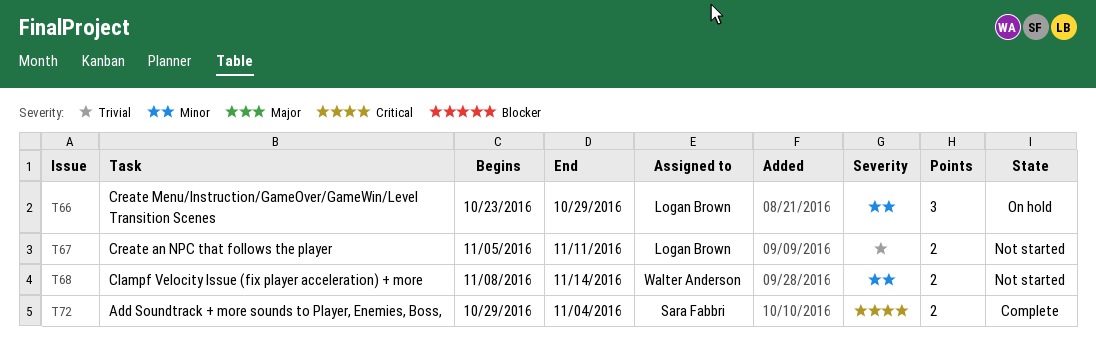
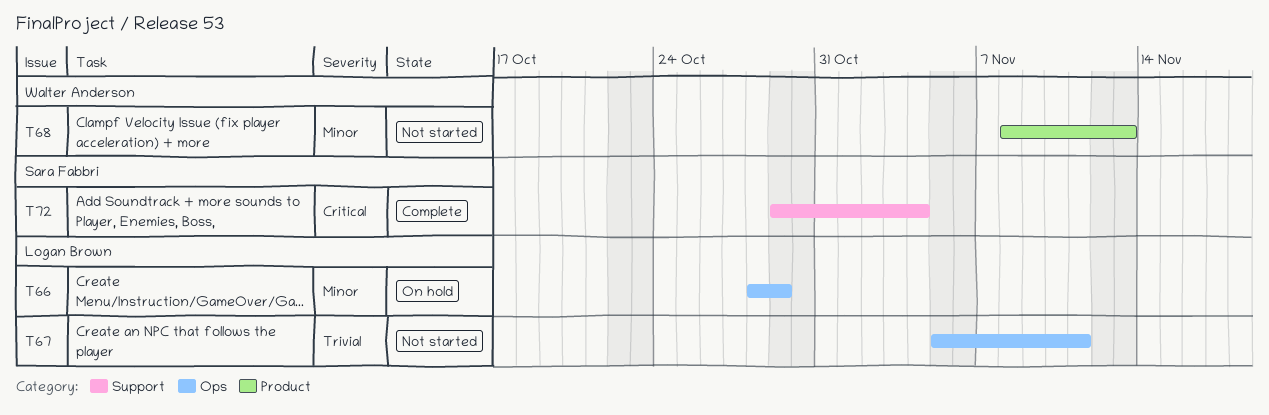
T66, start: Oct 23 -> Oct 28
T68, due: Nov 14 -> Nov 13

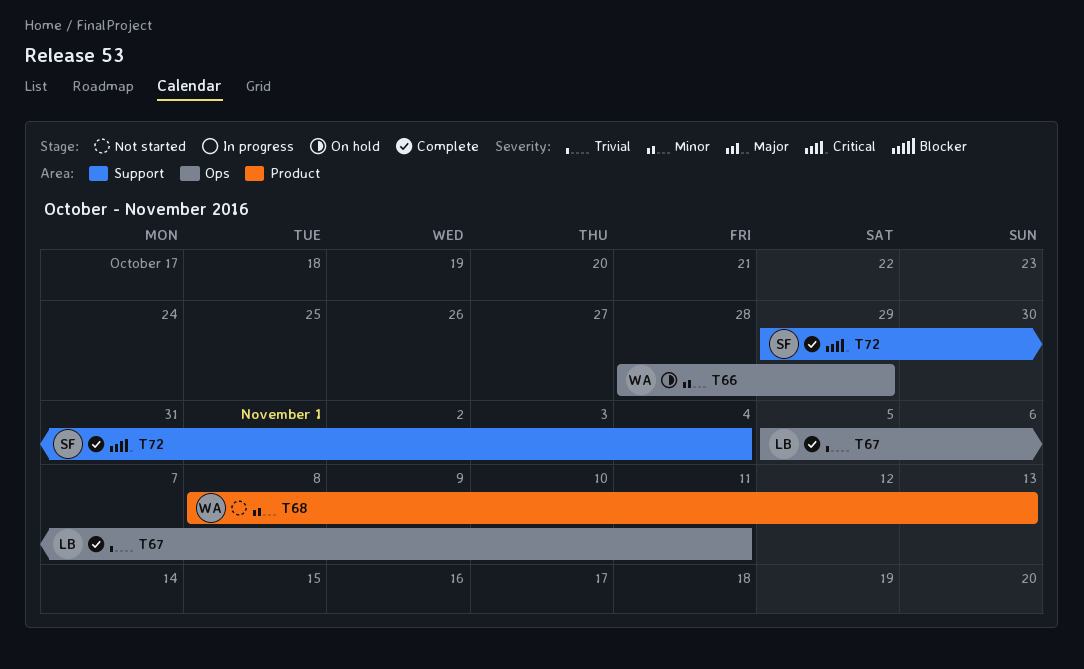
T66, owner: Logan Brown -> Walter Anderson
T67, status: Not started -> Complete

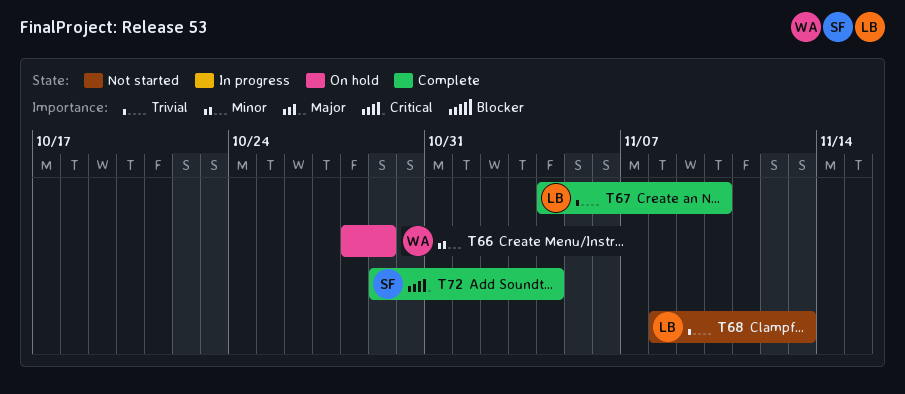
T67, start: Nov 5 -> Nov 4
T67, due: Nov 11 -> Nov 10
T68, owner: WA -> LB
T68, priority: Minor -> Trivial

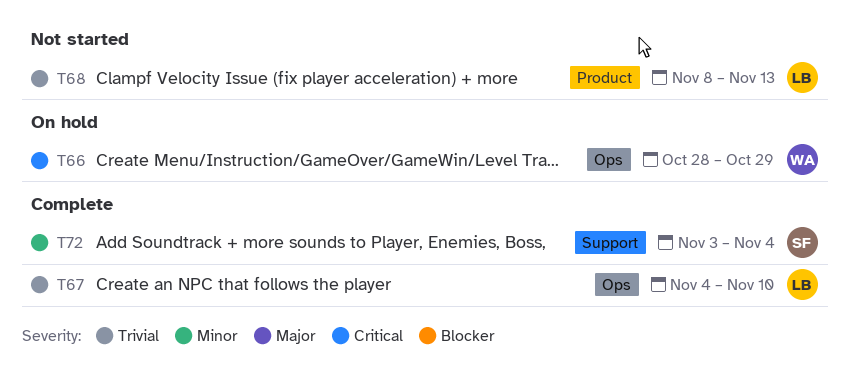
T66, priority: Minor -> Critical
T72, priority: Critical -> Minor
T72, start: Oct 29 -> Nov 3

